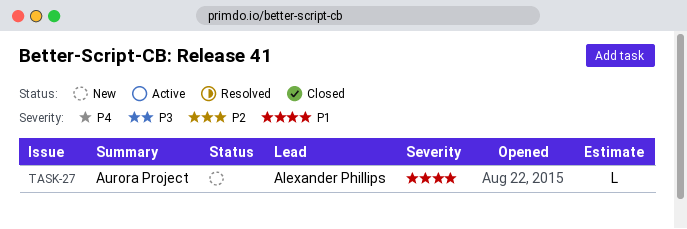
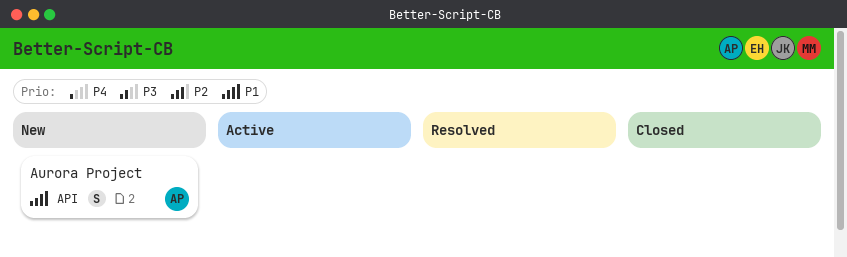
Aurora Project, estimate: L -> S

